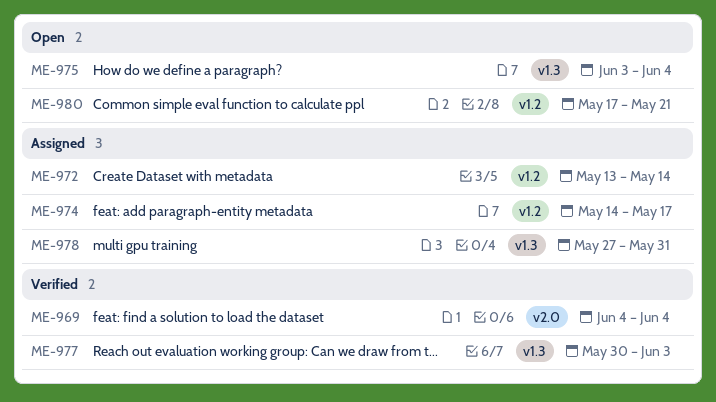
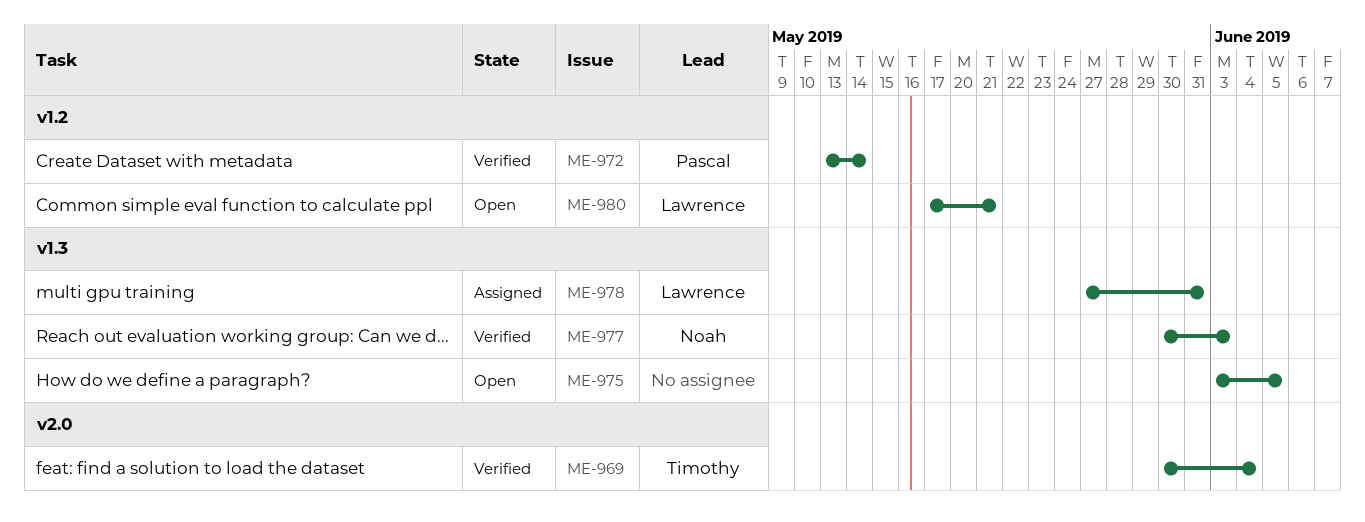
ME-969, start: Jun 4 -> May 30
ME-972, status: Assigned -> Verified
ME-974: present -> none
ME-975, due: Jun 4 -> Jun 5

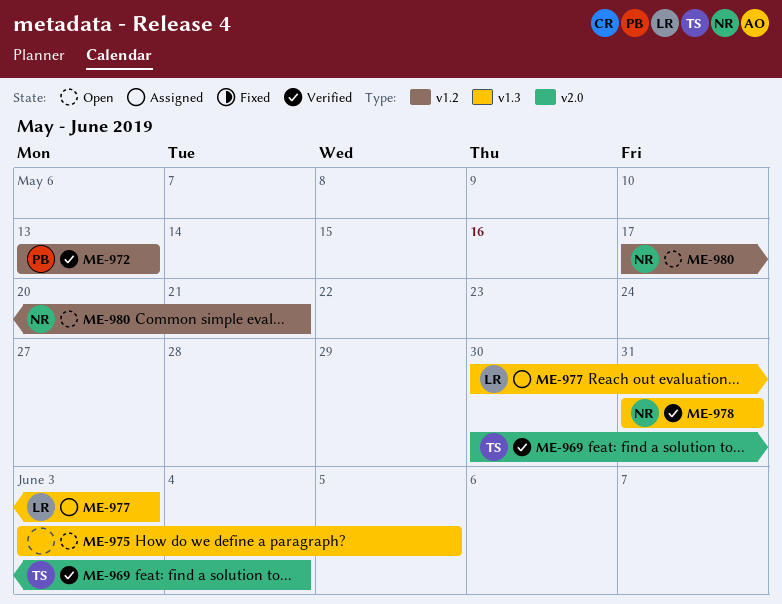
ME-972, due: May 14 -> May 13
ME-977, status: Verified -> Assigned
ME-977, owner: Noah -> Lawrence
ME-978, status: Assigned -> Verified
ME-978, owner: Lawrence -> Noah
ME-978, start: May 27 -> May 31
ME-980, owner: Lawrence -> Noah

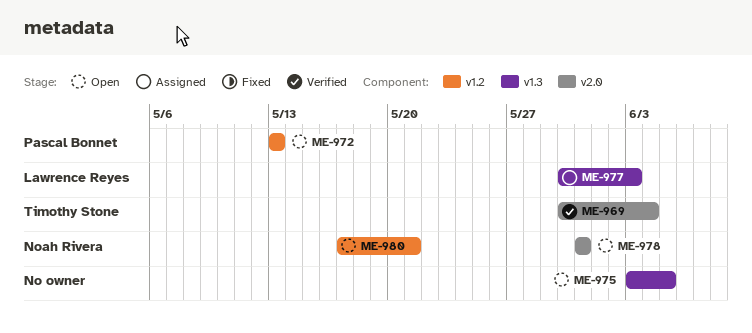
ME-972, status: Verified -> Open
ME-978, status: Verified -> Open
ME-978, label: v1.3 -> v2.0

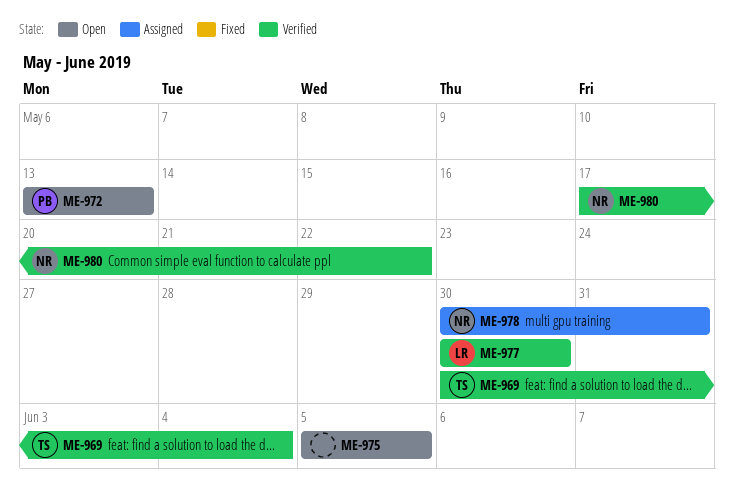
ME-975, start: Jun 3 -> Jun 5
ME-977, status: Assigned -> Verified
ME-977, due: Jun 3 -> May 30
ME-978, status: Open -> Assigned
ME-978, start: May 31 -> May 30
ME-980, status: Open -> Verified
ME-980, due: May 21 -> May 22

